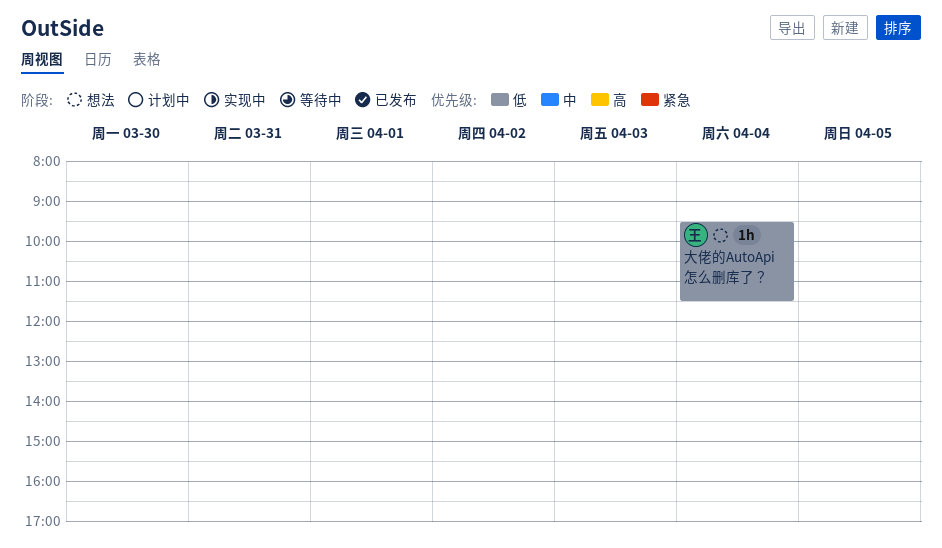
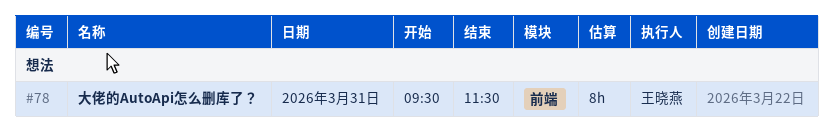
大佬的AutoApi怎么删库了？, estimate: 1h -> 8h
大佬的AutoApi怎么删库了？, day: Apr 4 -> Mar 31

